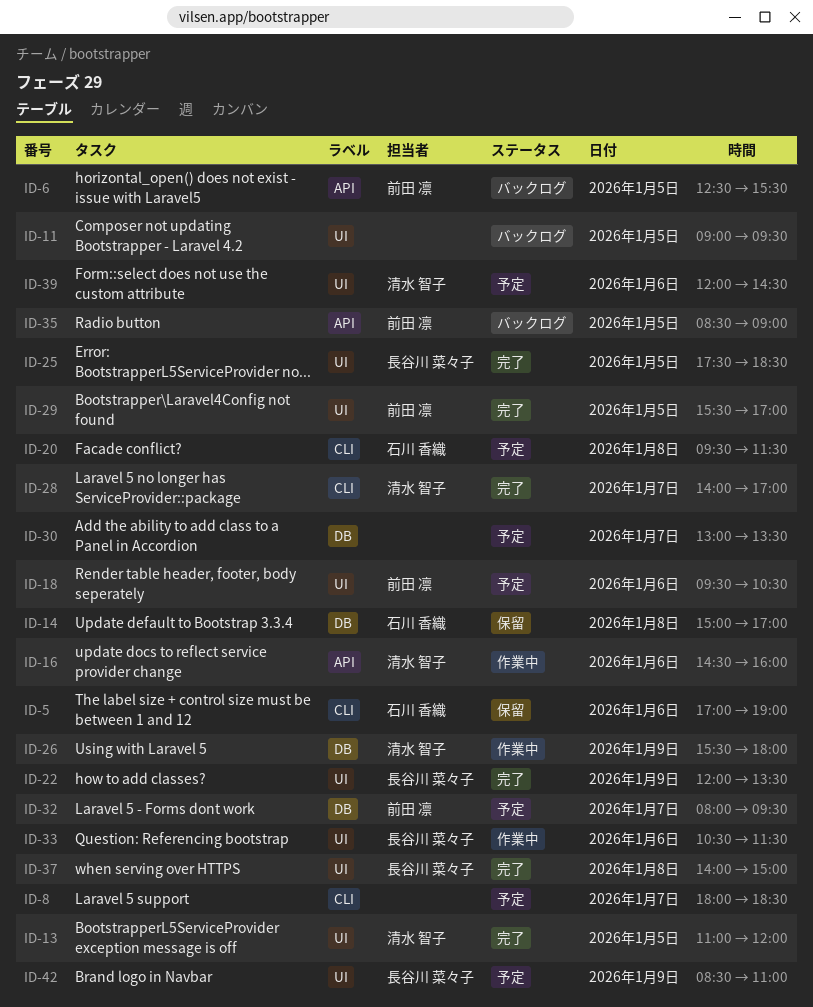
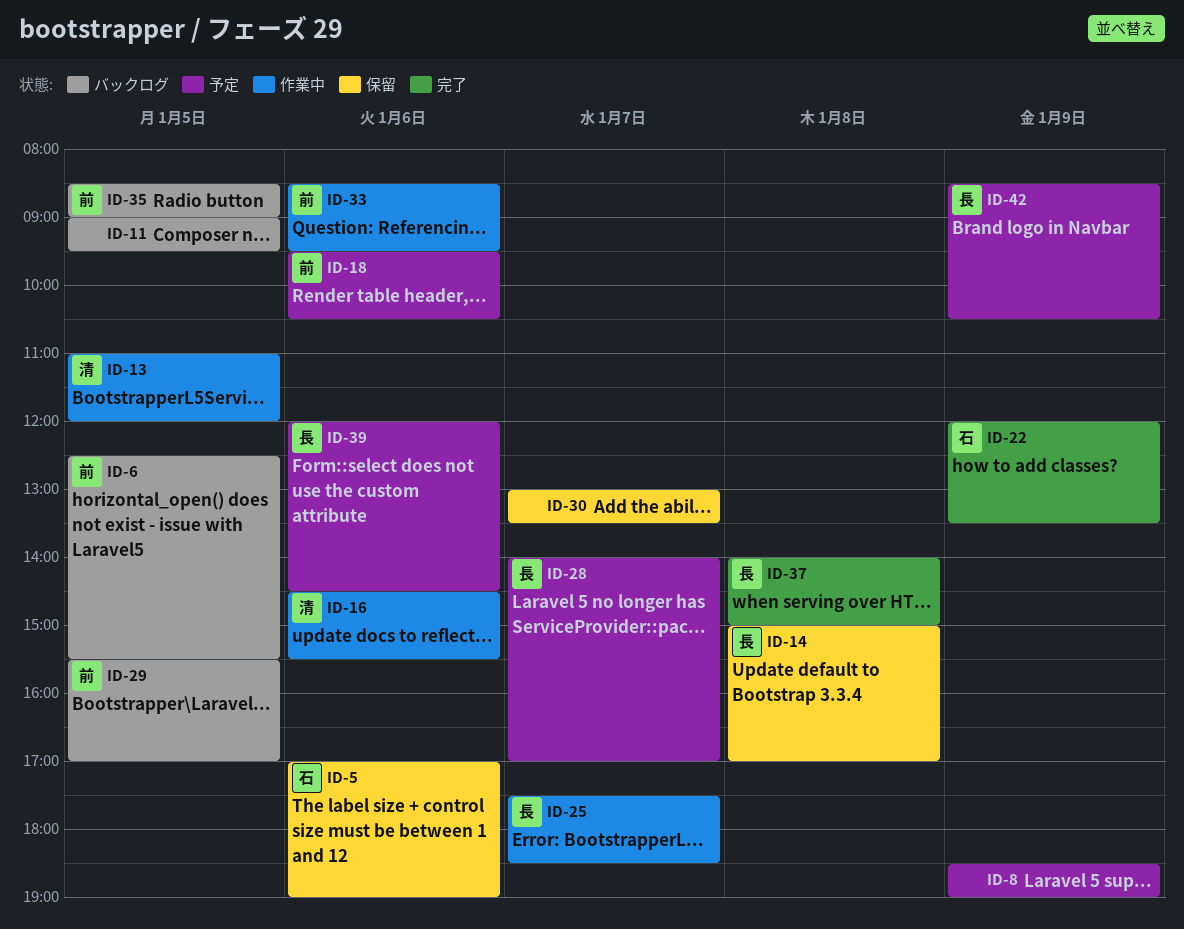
ID-8, day: Jan 7 -> Jan 9
ID-8, begins: 18:00 -> 18:30
ID-8, ends: 18:30 -> 19:00
ID-13, status: 完了 -> 作業中
ID-14, owner: 石川 香織 -> 長谷川 菜々子
ID-16, ends: 16:00 -> 15:30
ID-20: present -> none
ID-22, owner: 長谷川 菜々子 -> 石川 香織
ID-25, status: 完了 -> 作業中
ID-25, day: Jan 5 -> Jan 7
ID-26: present -> none
ID-28, status: 完了 -> 予定
ID-28, owner: 清水 智子 -> 長谷川 菜々子
ID-29, status: 完了 -> バックログ
ID-30, status: 予定 -> 保留
ID-32: present -> none
ID-33, owner: 長谷川 菜々子 -> 前田 凛
ID-33, begins: 10:30 -> 08:30
ID-33, ends: 11:30 -> 09:30
ID-39, owner: 清水 智子 -> 長谷川 菜々子
ID-42, ends: 11:00 -> 10:30

